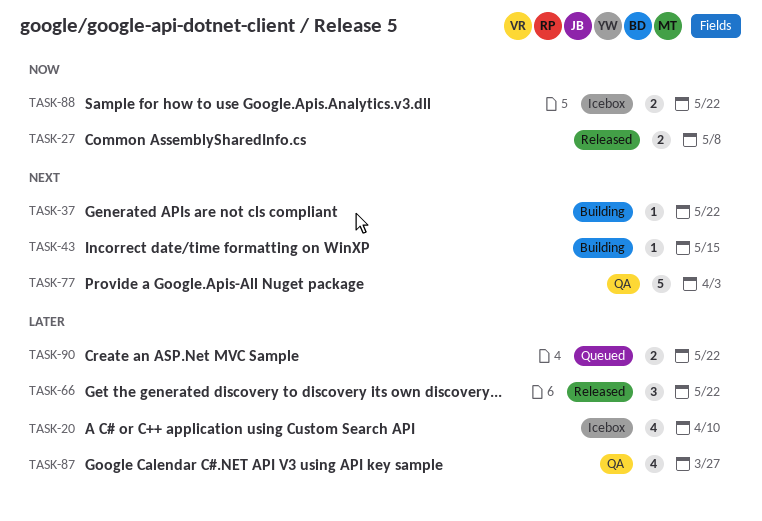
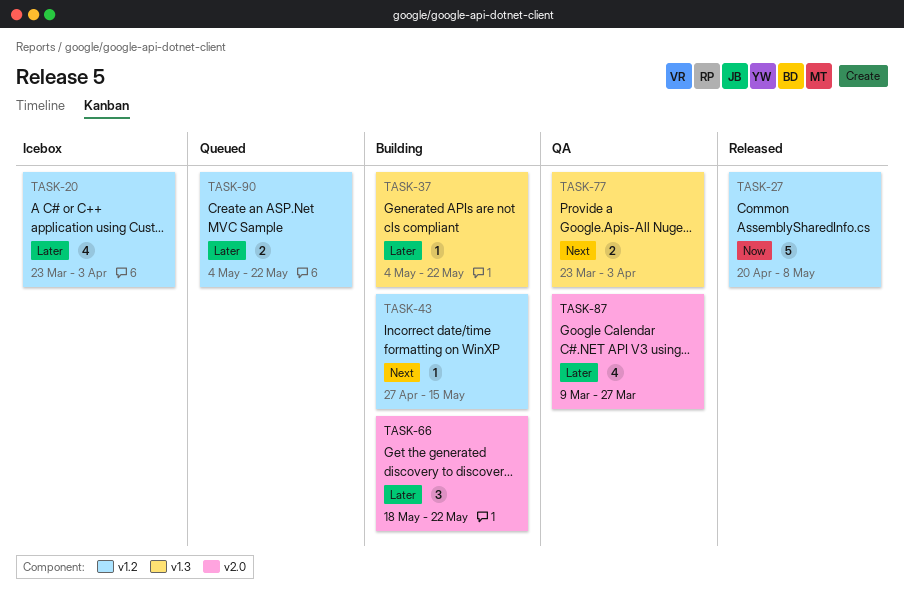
TASK-20, due: Apr 10 -> Apr 3
TASK-27, estimate: 2 -> 5
TASK-37, priority: Next -> Later
TASK-66, status: Released -> Building
TASK-77, estimate: 5 -> 2
TASK-88: present -> none

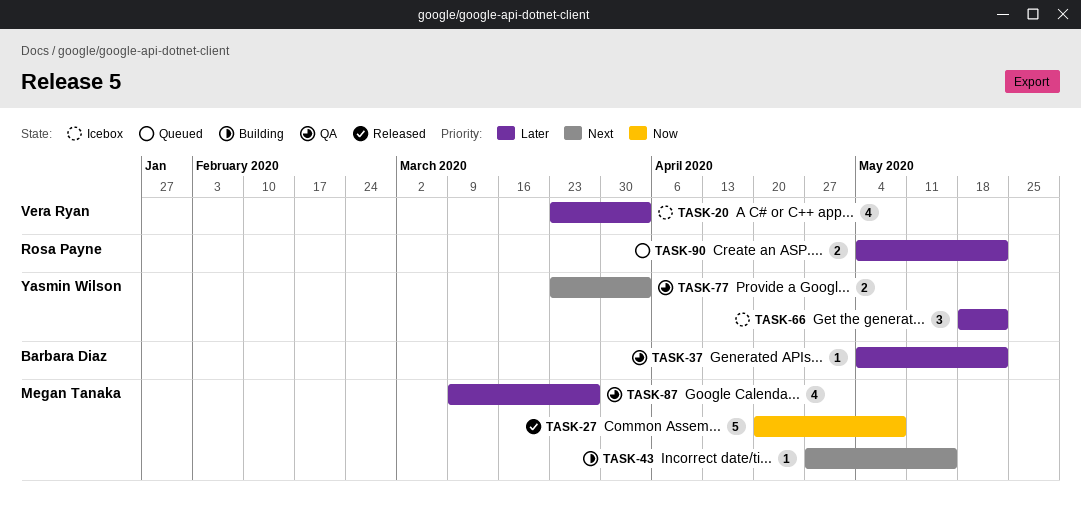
TASK-37, status: Building -> QA
TASK-66, status: Building -> Icebox

